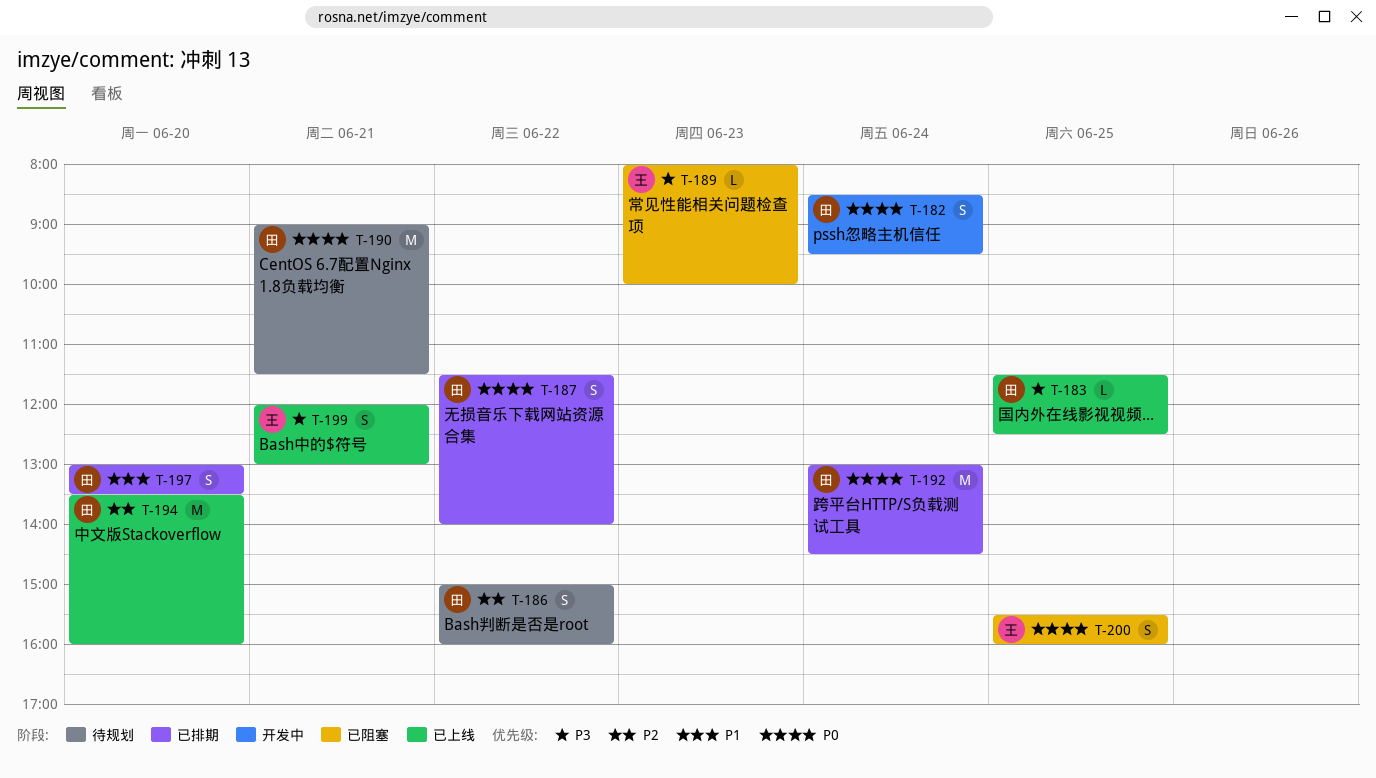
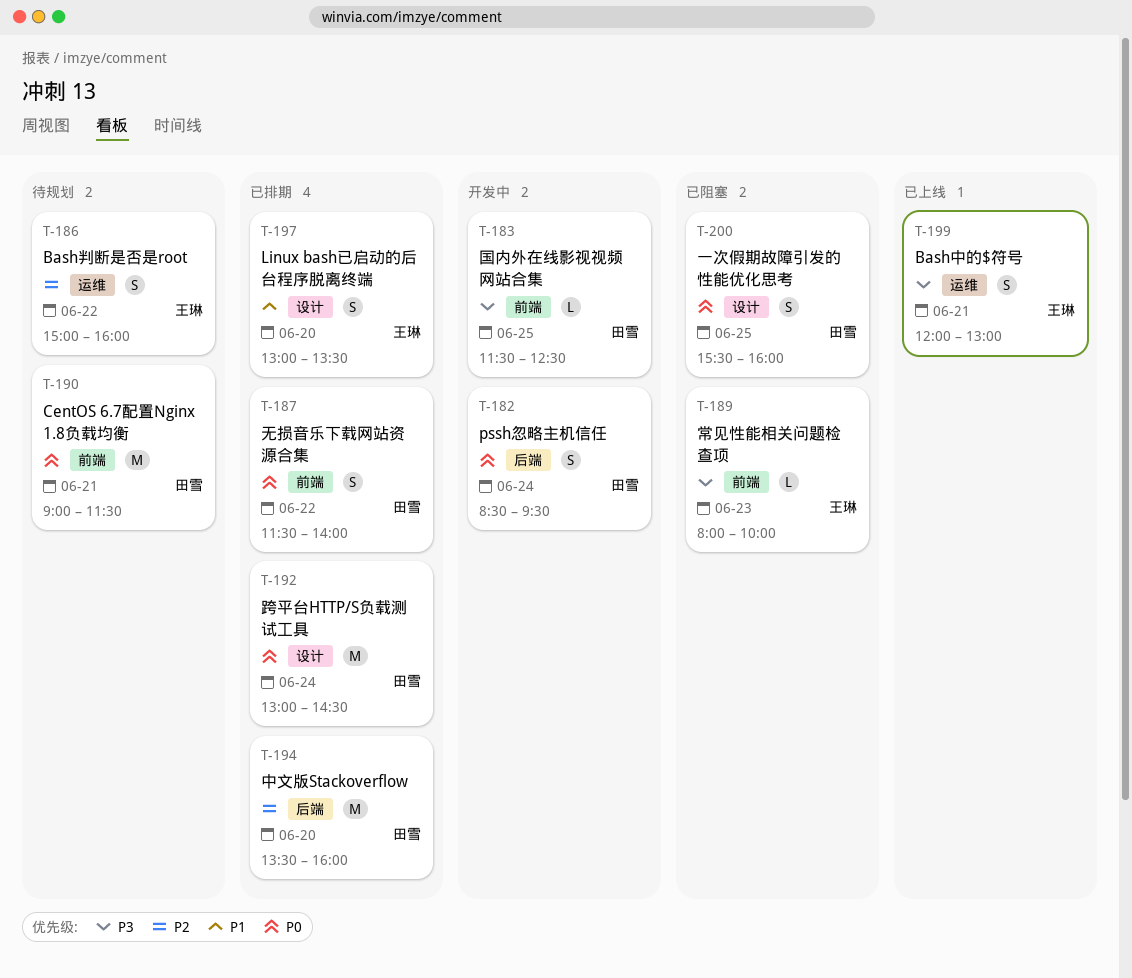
T-183, status: 已上线 -> 开发中
T-186, owner: 田雪 -> 王琳
T-194, status: 已上线 -> 已排期
T-197, owner: 田雪 -> 王琳
T-200, owner: 王琳 -> 田雪

